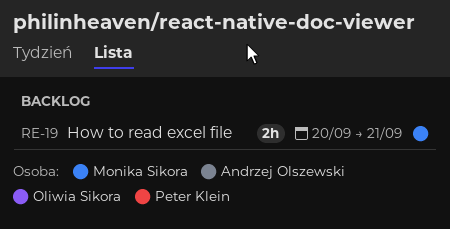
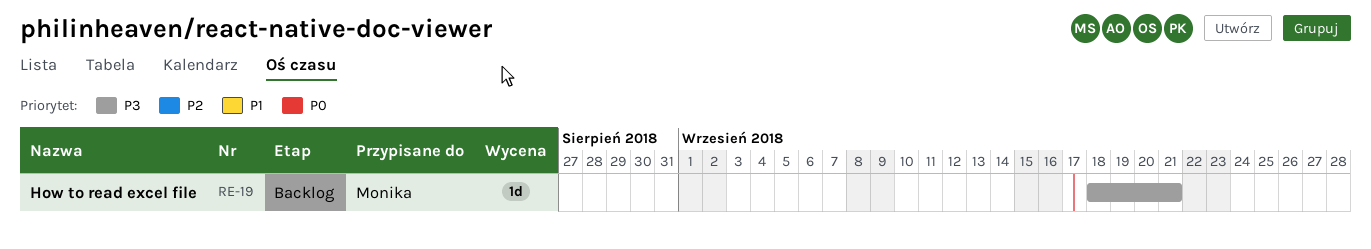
RE-19, estimate: 2h -> 1d
RE-19, start: Sep 20 -> Sep 18

